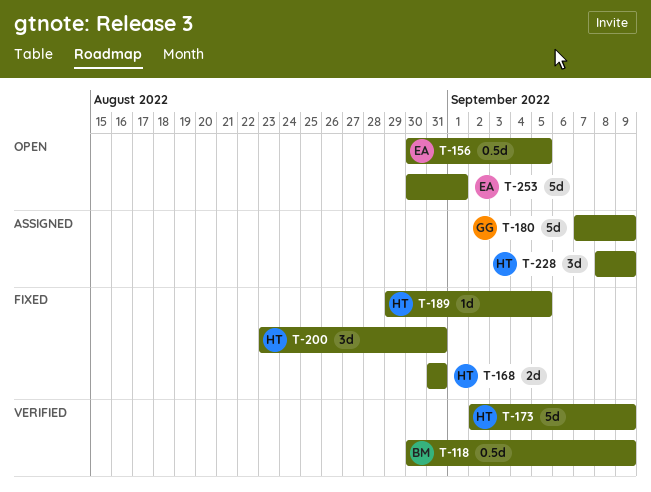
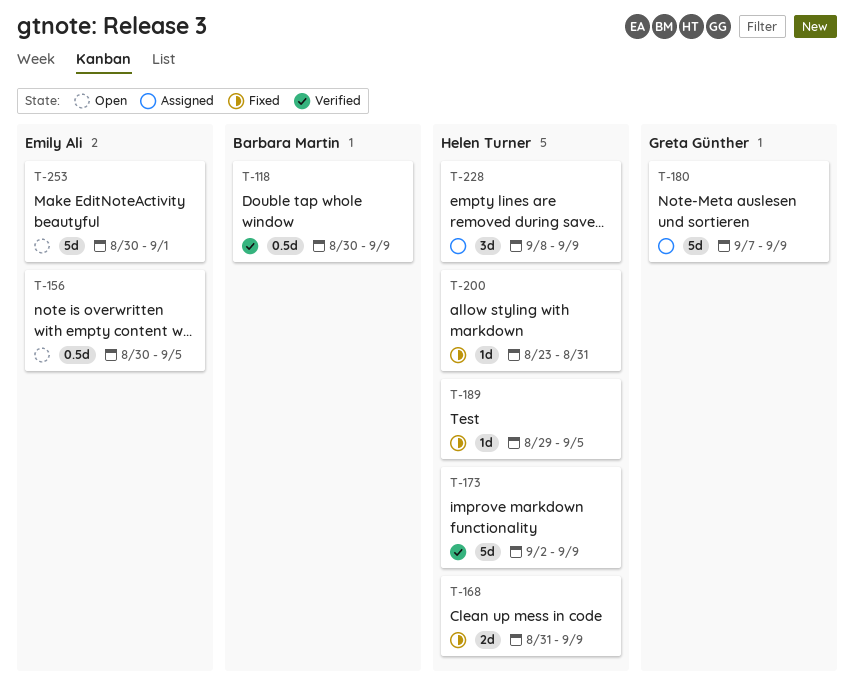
T-168, due: Aug 31 -> Sep 9
T-200, estimate: 3d -> 1d

